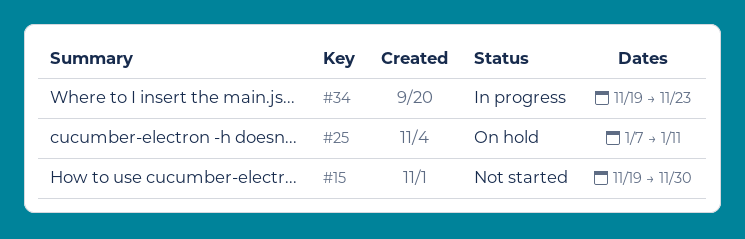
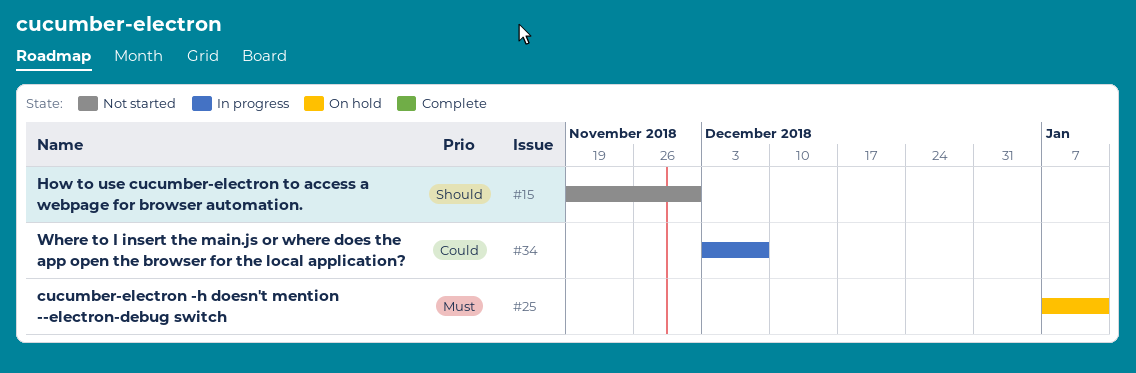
#34, start: Nov 19 -> Dec 3
#34, due: Nov 23 -> Dec 7

